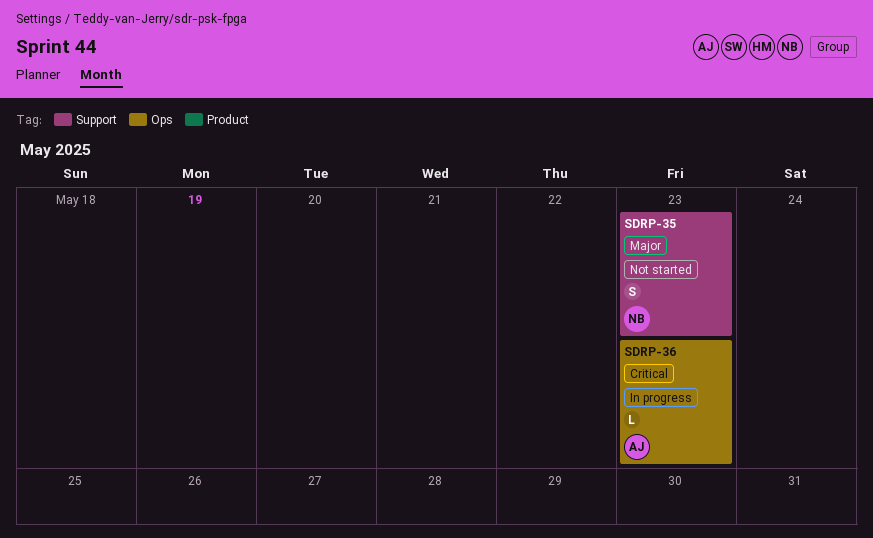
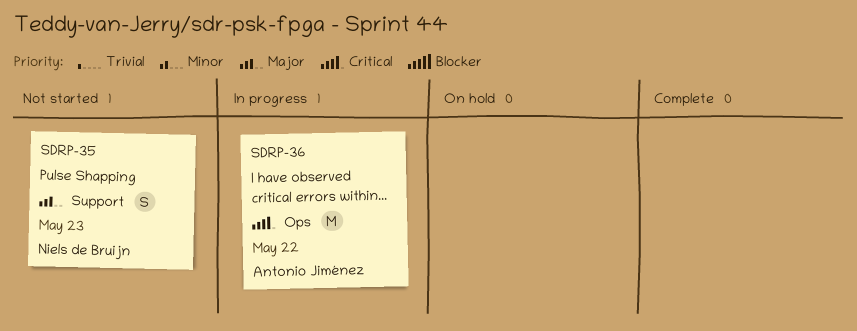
SDRP-36, estimate: L -> M
SDRP-36, due: May 23 -> May 22

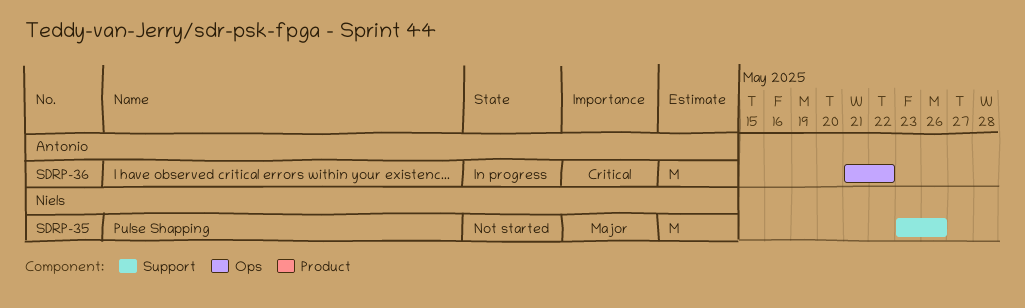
SDRP-35, estimate: S -> M
SDRP-35, due: May 23 -> May 26

